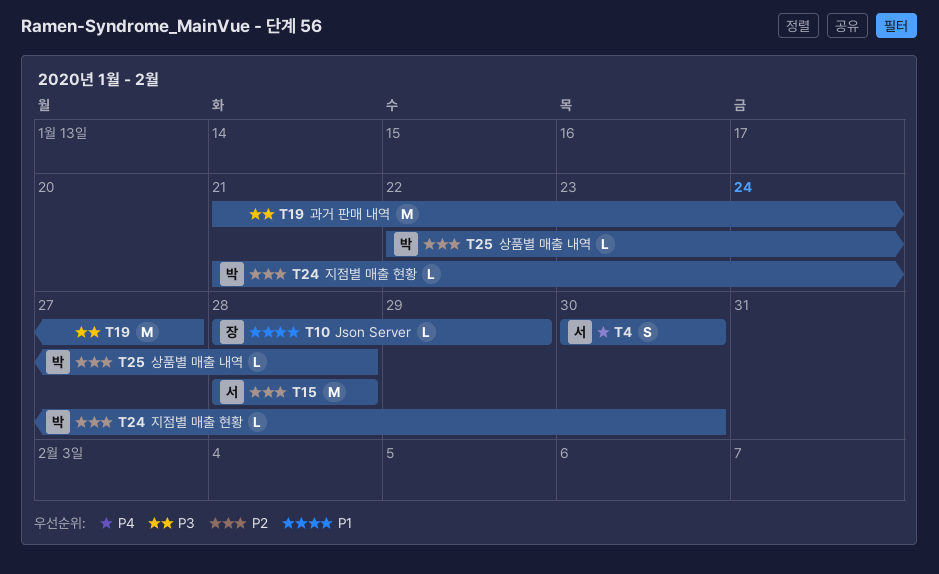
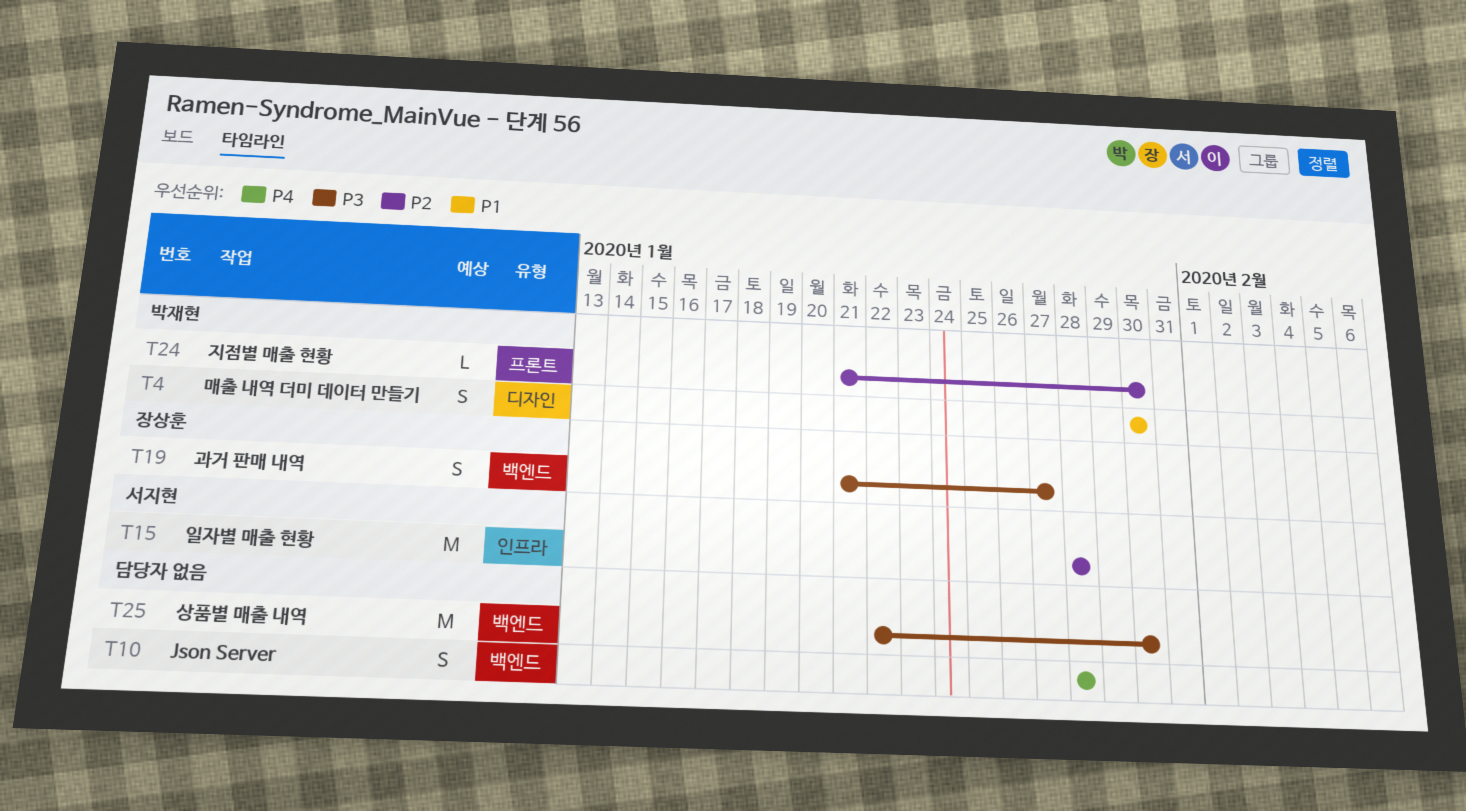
T4, owner: 서지현 -> 박재현
T4, priority: P4 -> P1
T10, owner: 장상훈 -> none
T10, priority: P1 -> P4
T10, estimate: L -> S
T10, due: Jan 29 -> Jan 28
T19, owner: none -> 장상훈
T19, estimate: M -> S
T25, owner: 박재현 -> none
T25, priority: P2 -> P3
T25, estimate: L -> M
T25, due: Jan 28 -> Jan 30

